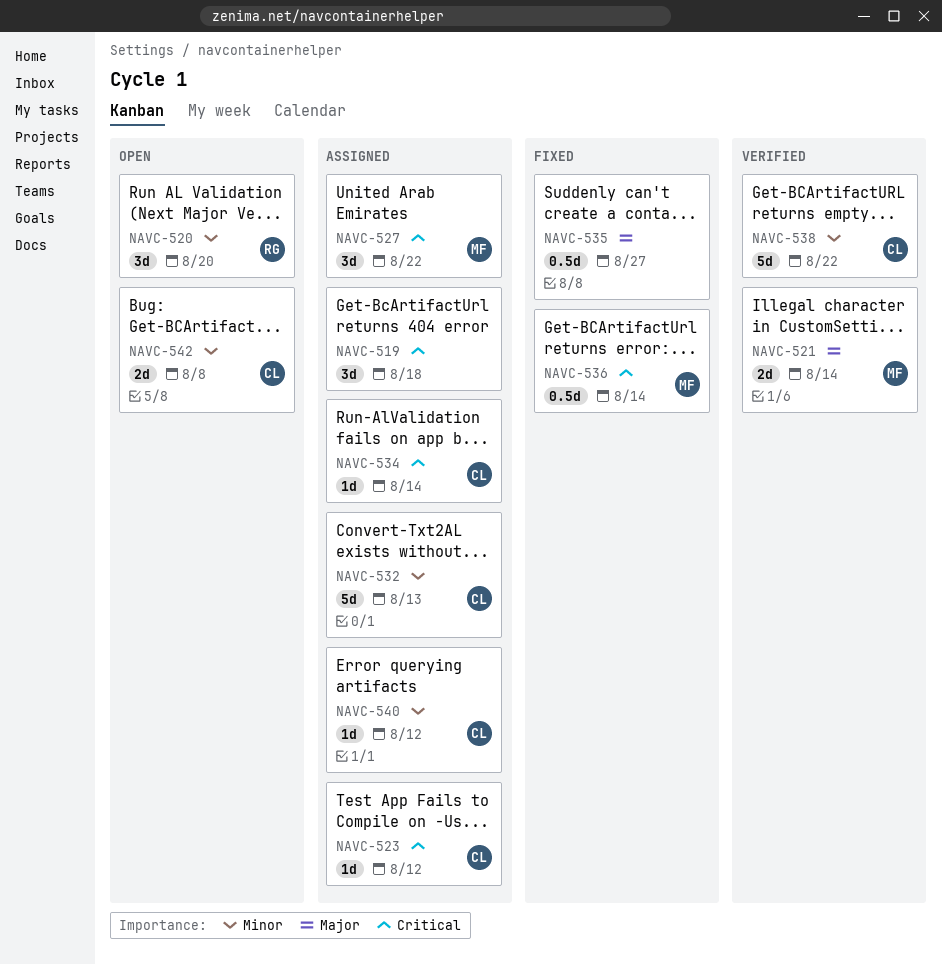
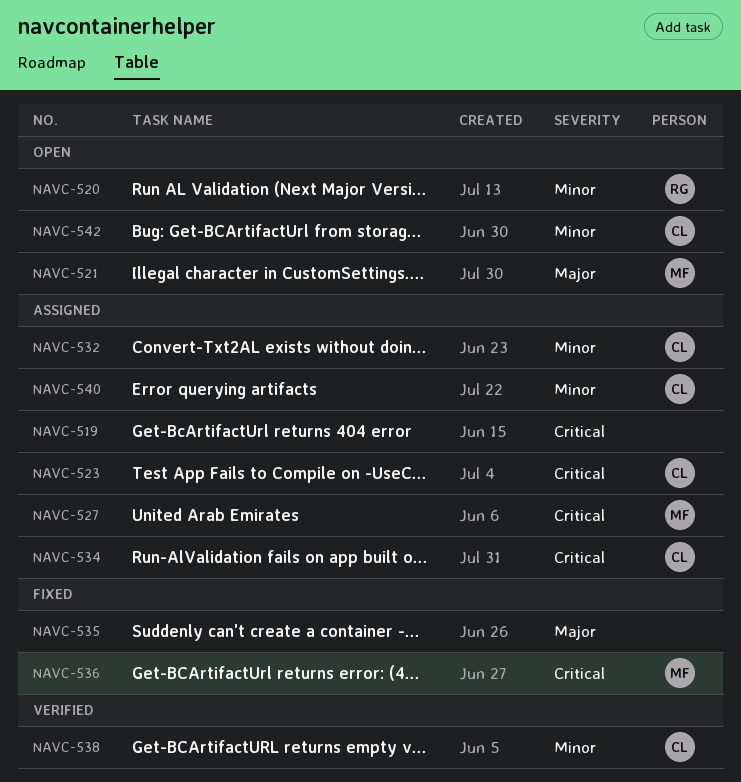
NAVC-521, status: Verified -> Open

